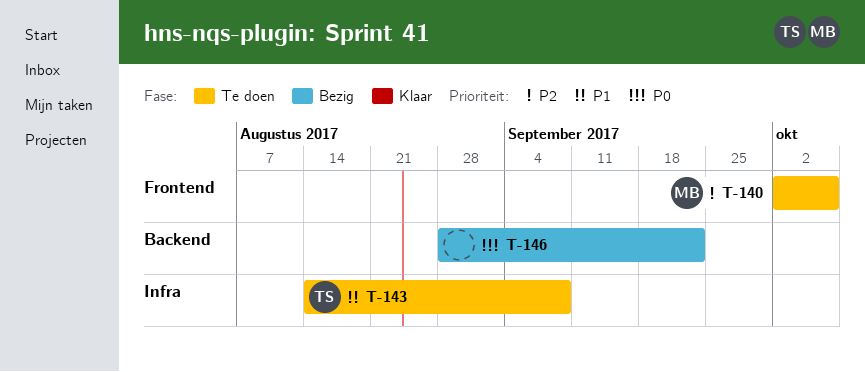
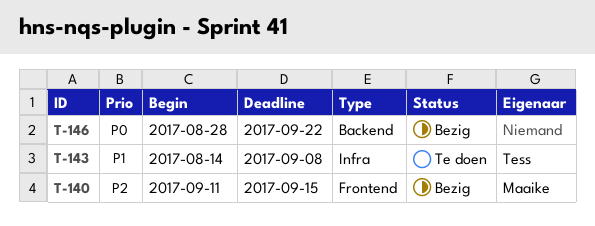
T-140, status: Te doen -> Bezig
T-140, start: Oct 2 -> Sep 11
T-140, due: Oct 6 -> Sep 15

